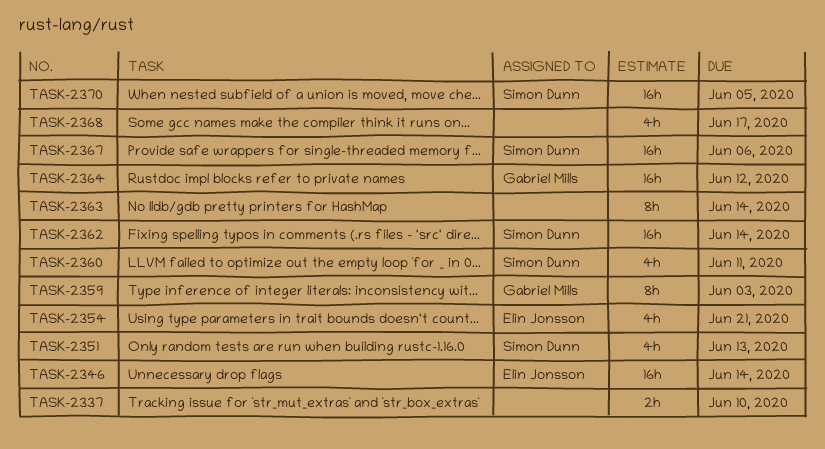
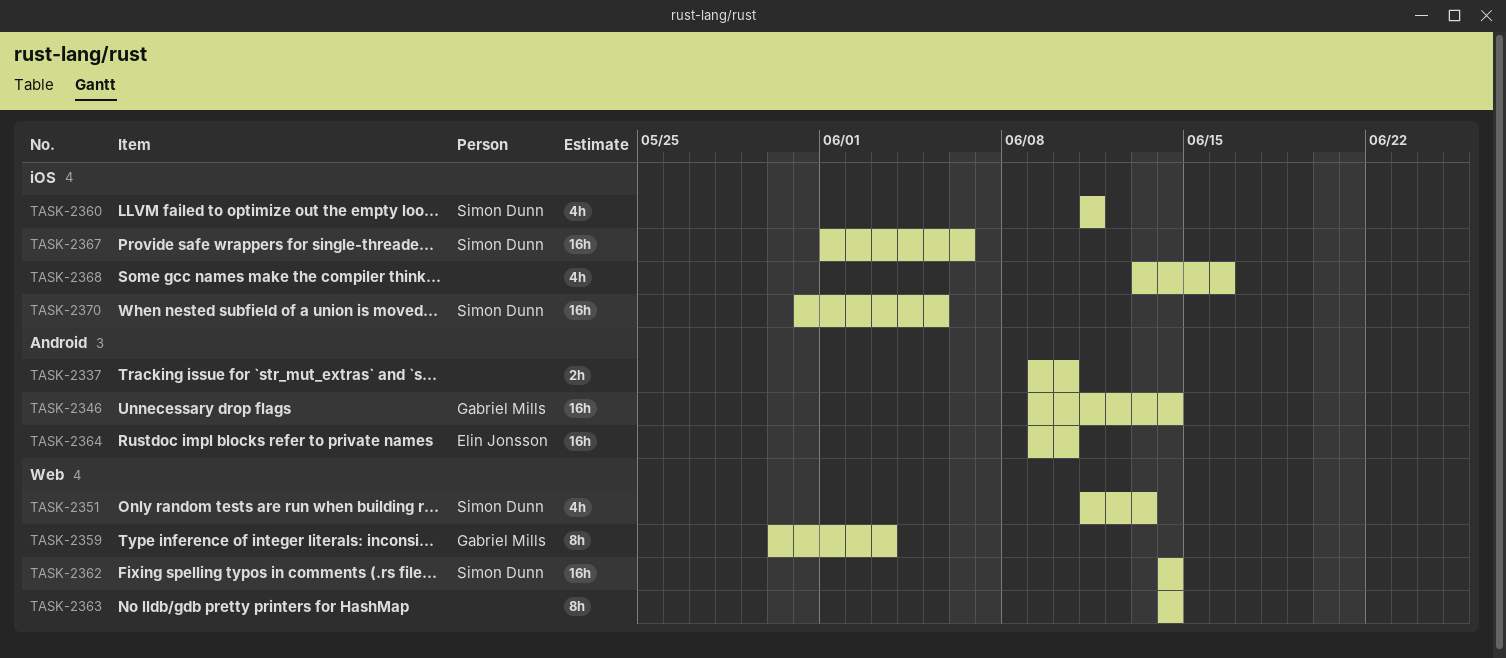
TASK-2346, owner: Elin Jonsson -> Gabriel Mills
TASK-2354: present -> none
TASK-2364, owner: Gabriel Mills -> Elin Jonsson
TASK-2364, due: Jun 12 -> Jun 10
TASK-2368, due: Jun 17 -> Jun 16

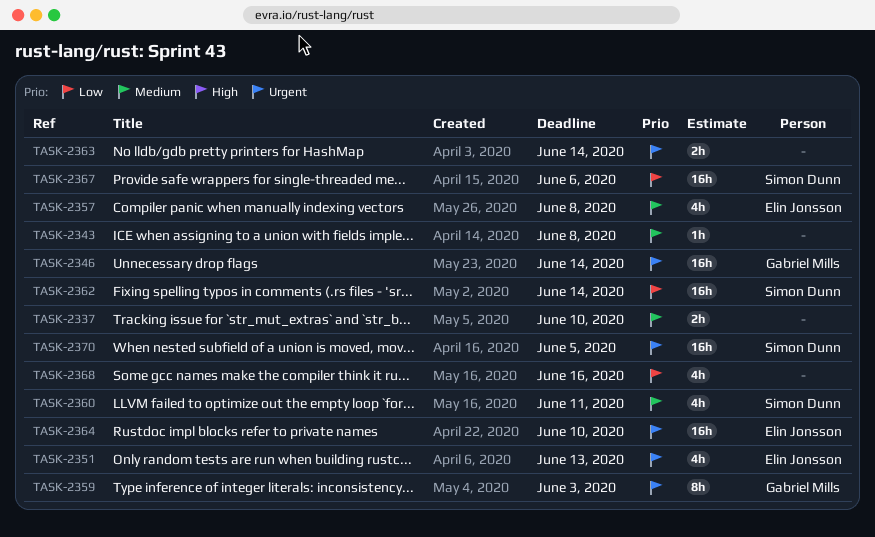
TASK-2343: none -> present
TASK-2351, owner: Simon Dunn -> Elin Jonsson
TASK-2357: none -> present
TASK-2363, estimate: 8h -> 2h

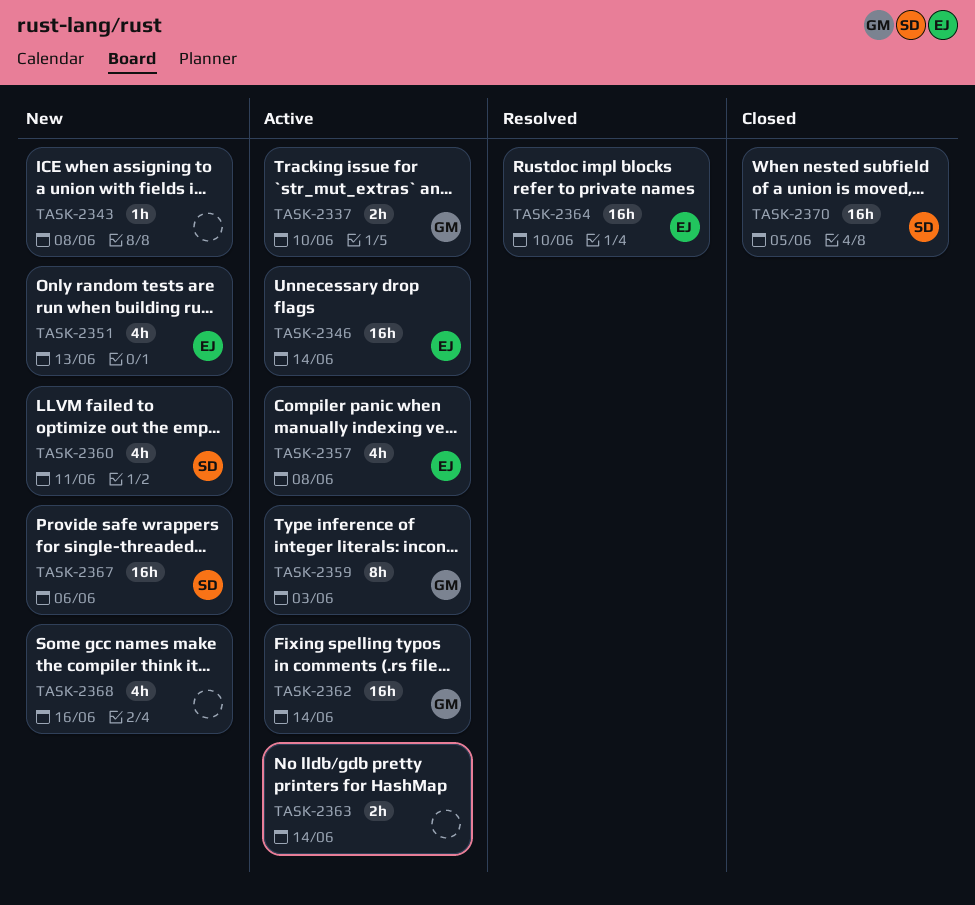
TASK-2337, owner: none -> Gabriel Mills
TASK-2346, owner: Gabriel Mills -> Elin Jonsson
TASK-2362, owner: Simon Dunn -> Gabriel Mills

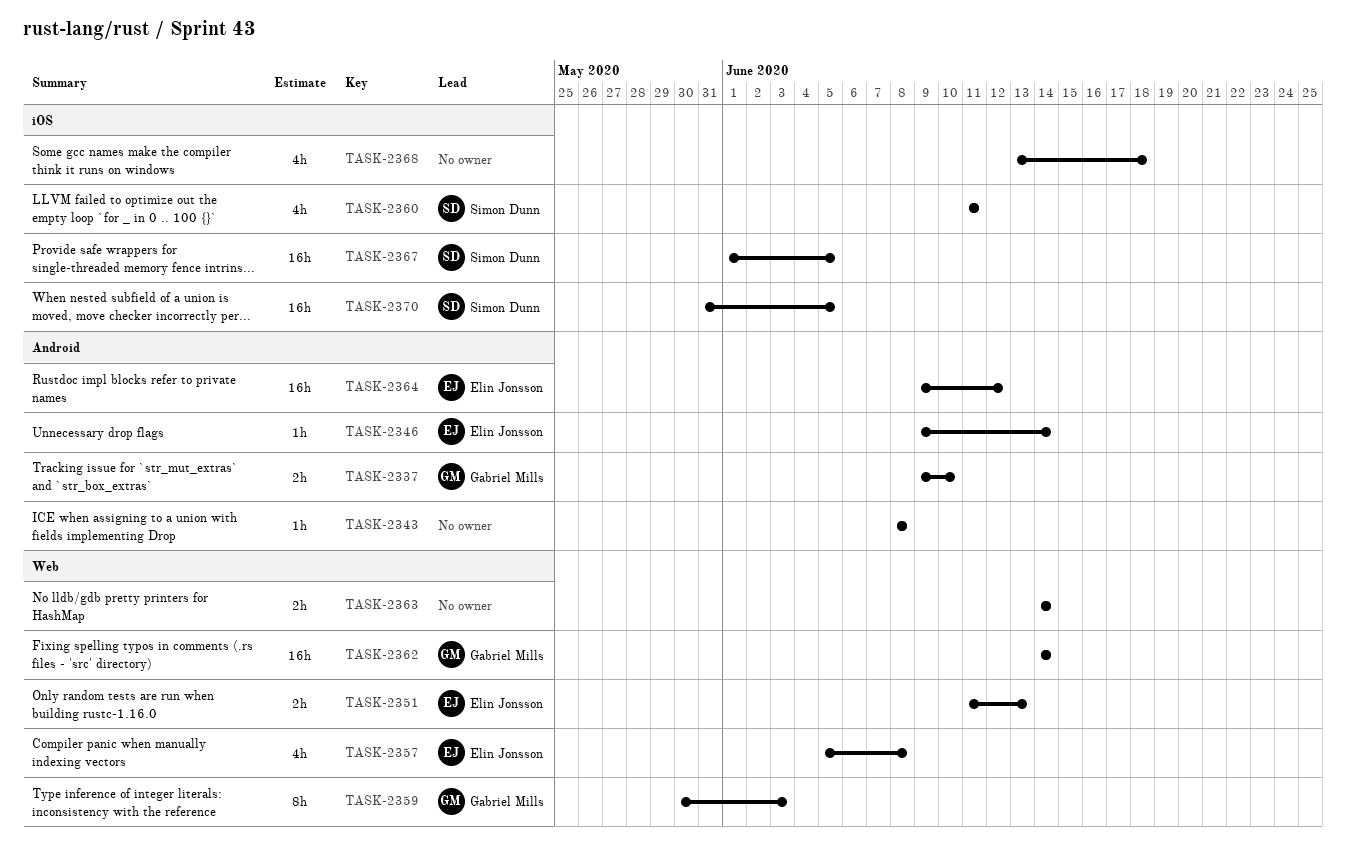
TASK-2346, estimate: 16h -> 1h
TASK-2351, estimate: 4h -> 2h
TASK-2364, due: Jun 10 -> Jun 12
TASK-2367, due: Jun 6 -> Jun 5
TASK-2368, due: Jun 16 -> Jun 18

